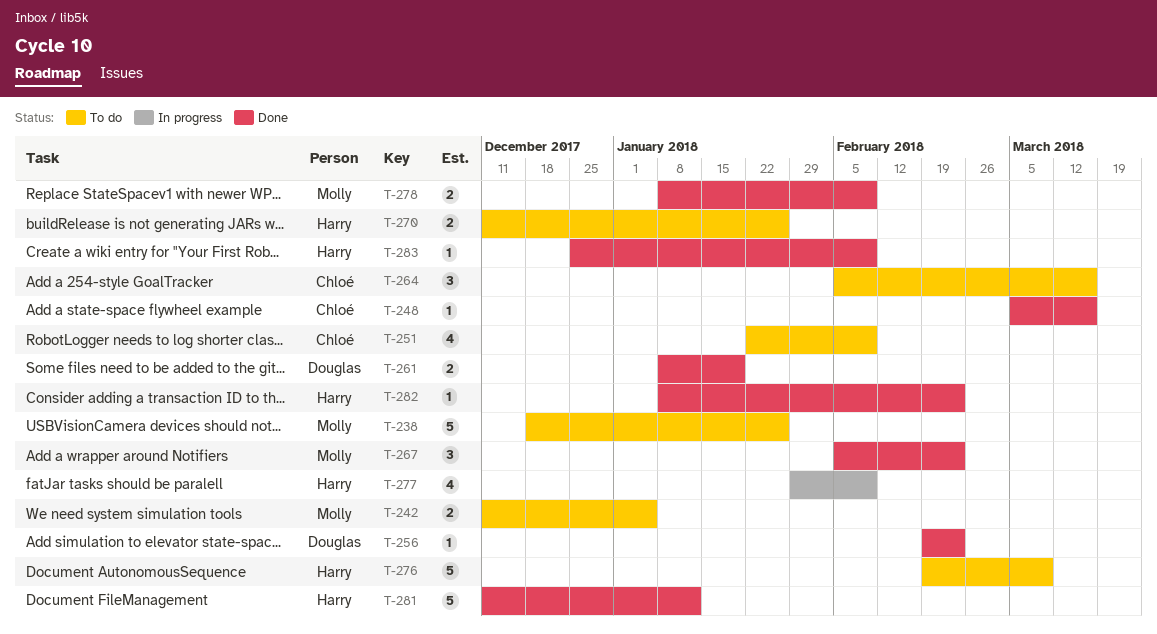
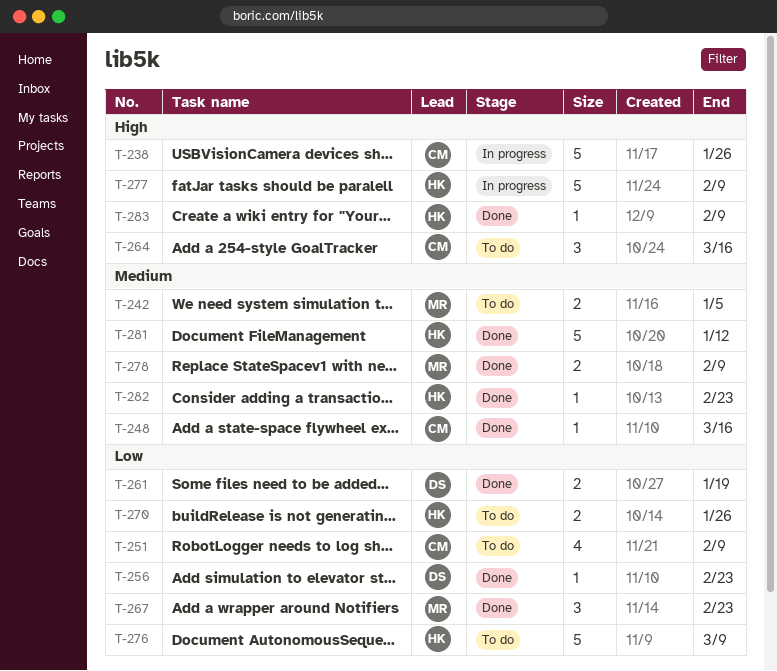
T-238, status: To do -> In progress
T-238, owner: Molly -> Chloé
T-277, estimate: 4 -> 5

